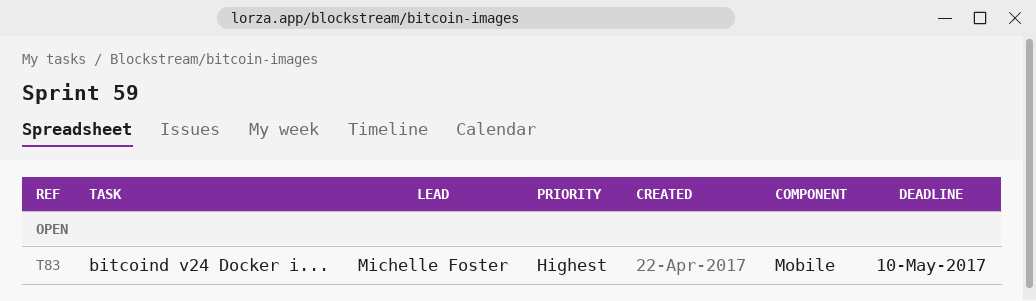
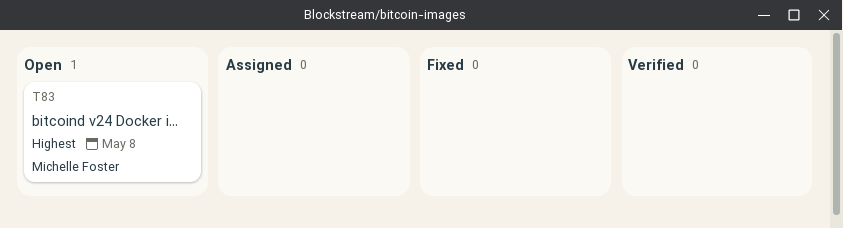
T83, due: May 10 -> May 8

